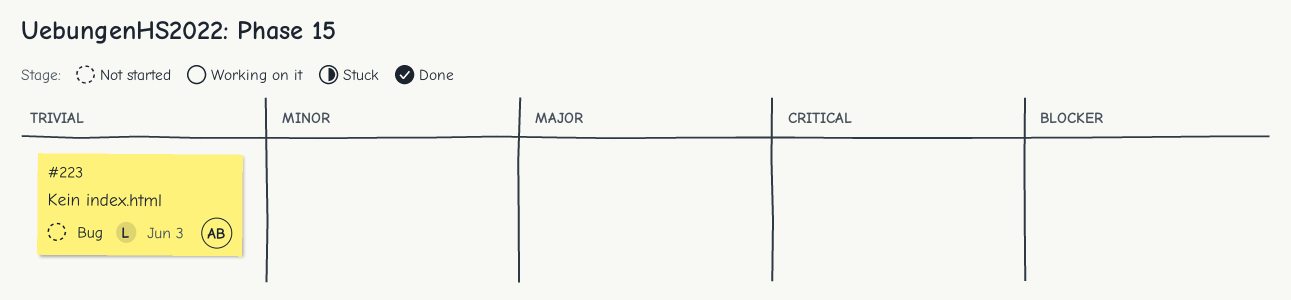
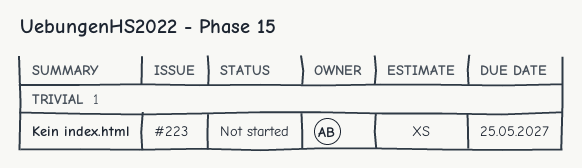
#223, estimate: L -> XS
#223, due: Jun 3 -> May 25

